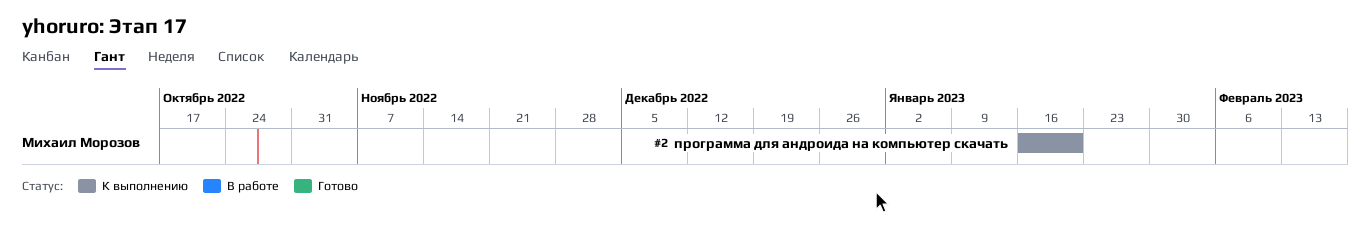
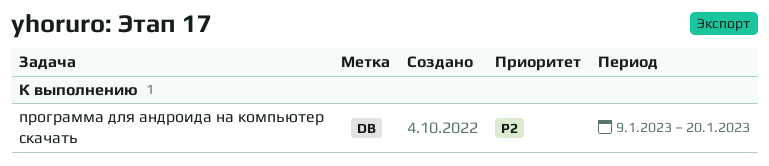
программа для андроида на компьютер скачать, start: Jan 16 -> Jan 9

